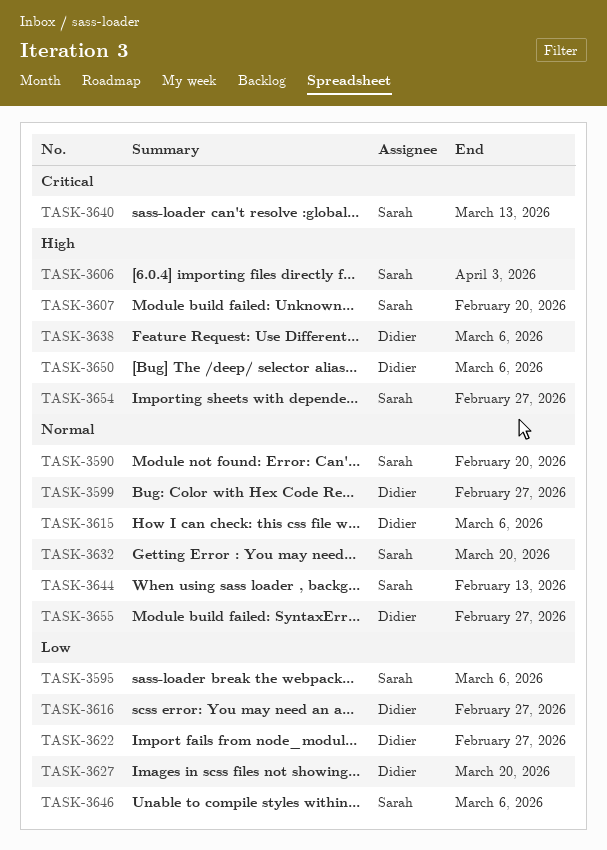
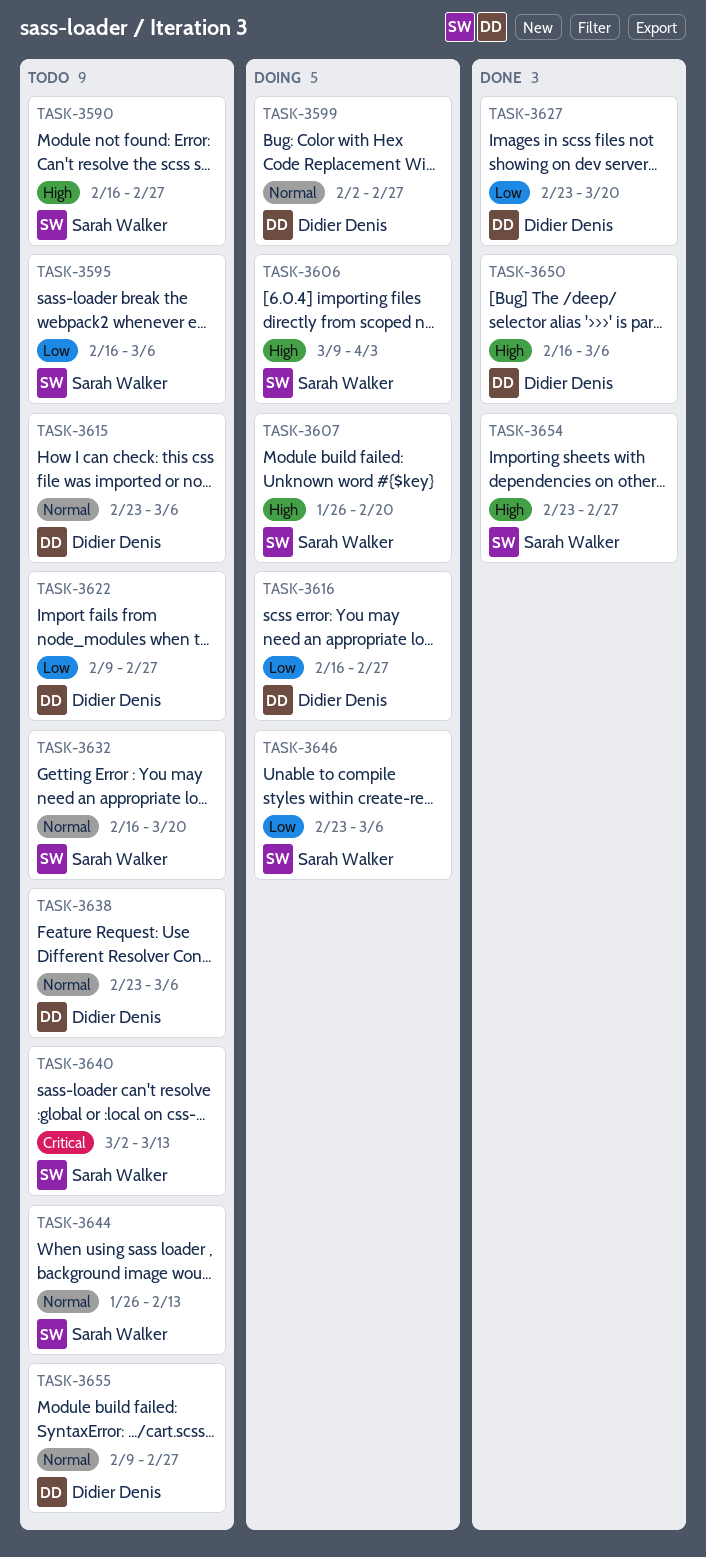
TASK-3590, priority: Normal -> High
TASK-3590, due: Feb 20 -> Feb 27
TASK-3638, priority: High -> Normal

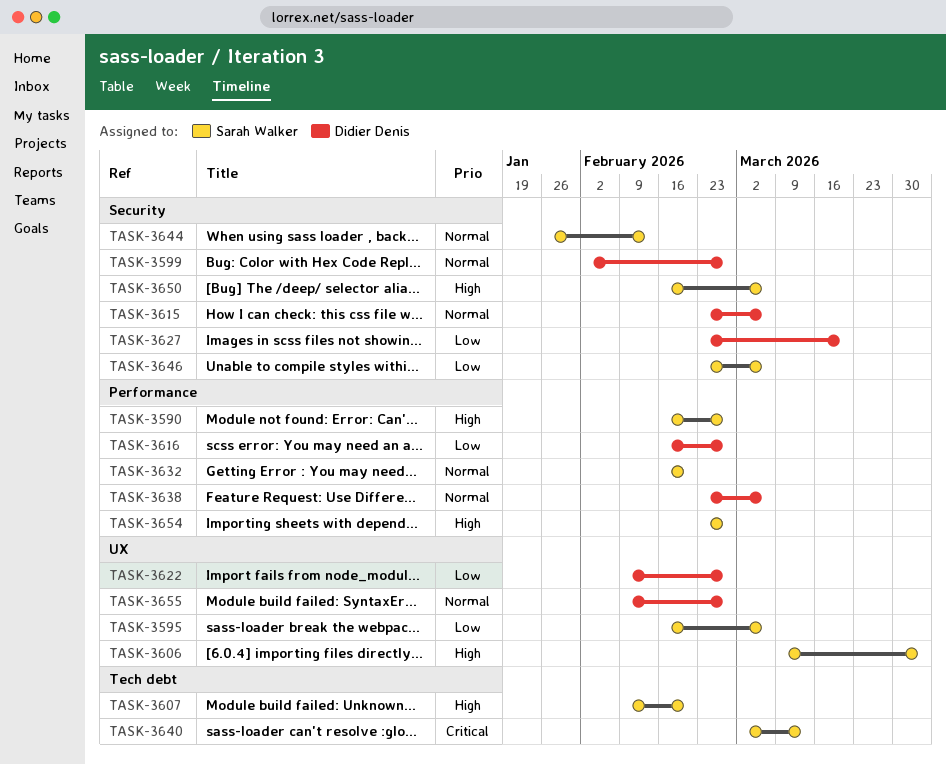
TASK-3607, start: Jan 26 -> Feb 9
TASK-3632, due: Mar 20 -> Feb 20
TASK-3650, owner: Didier Denis -> Sarah Walker

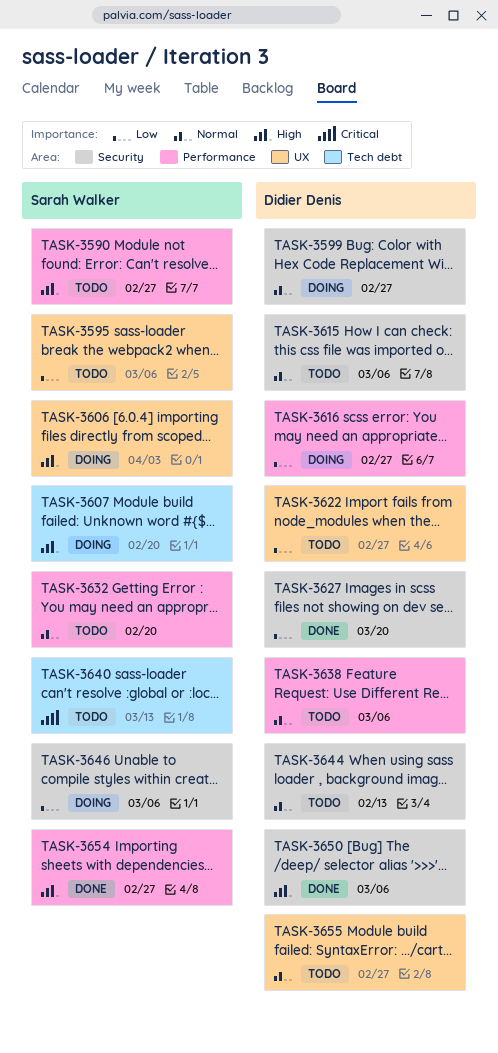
TASK-3644, owner: Sarah Walker -> Didier Denis
TASK-3650, owner: Sarah Walker -> Didier Denis

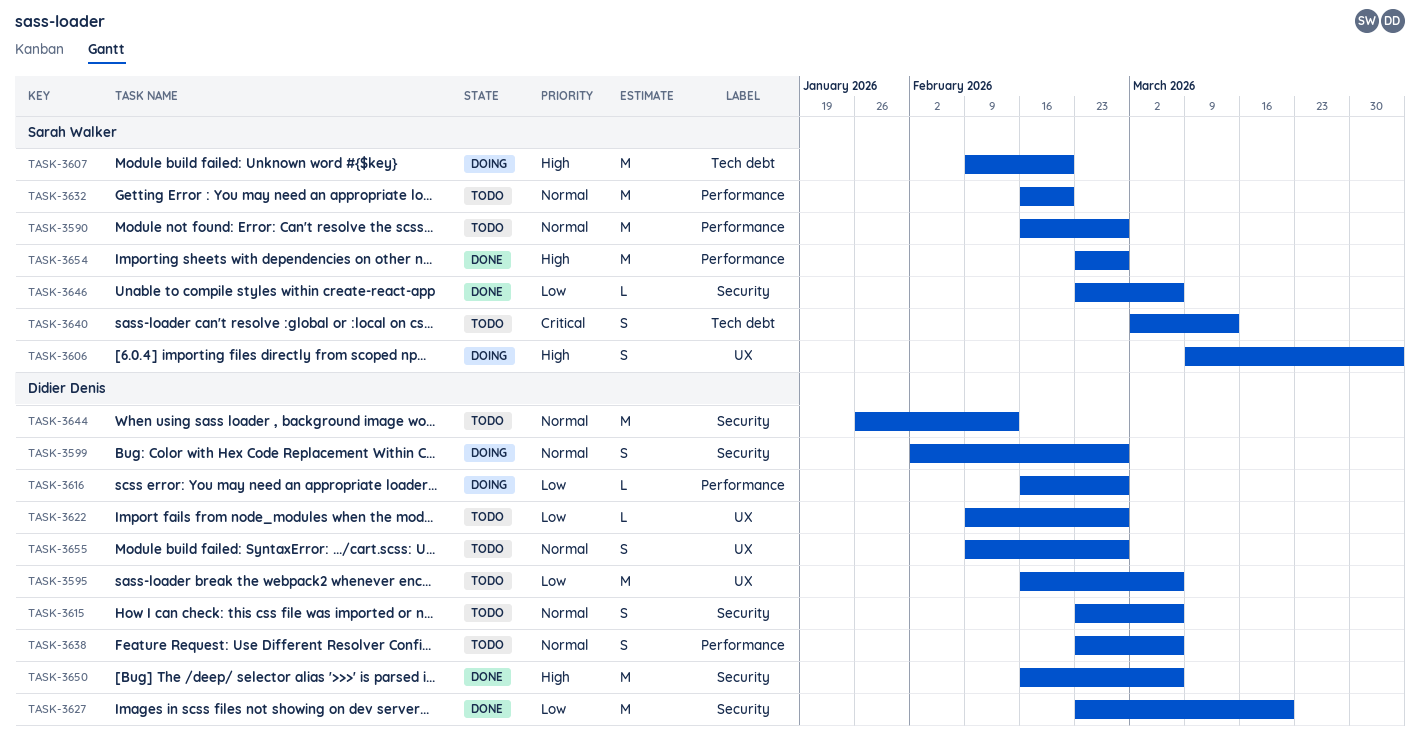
TASK-3590, priority: High -> Normal
TASK-3595, owner: Sarah Walker -> Didier Denis
TASK-3646, status: Doing -> Done

